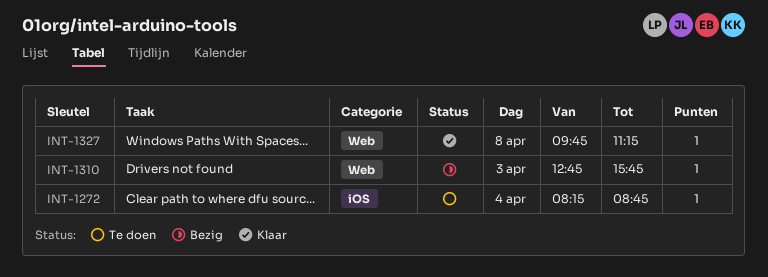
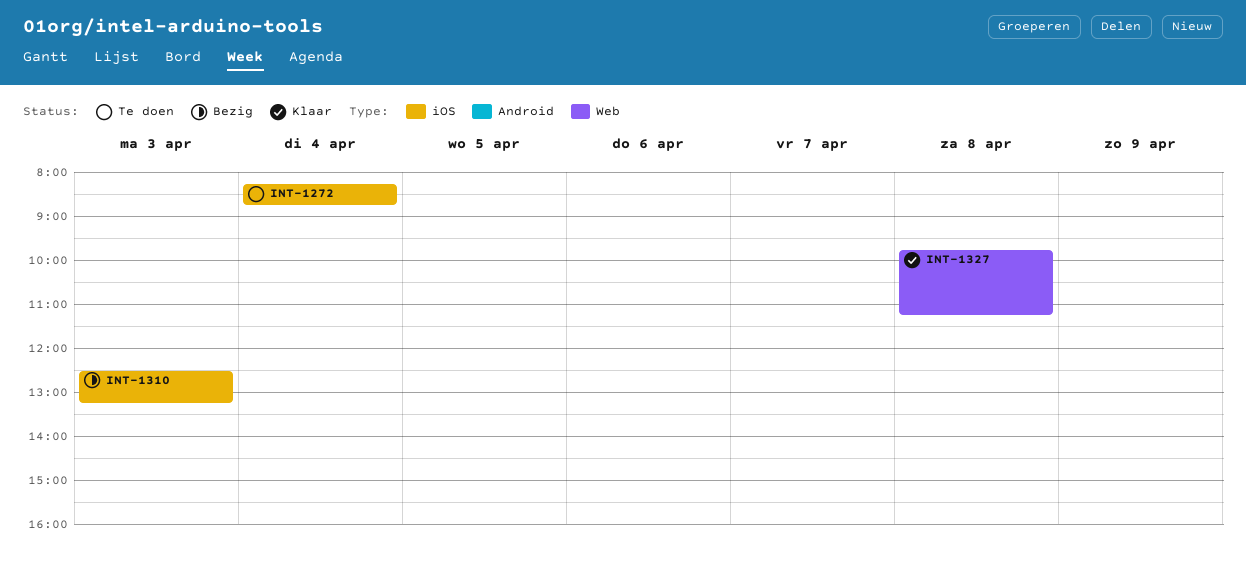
INT-1310, label: Web -> iOS
INT-1310, begins: 12:45 -> 12:30
INT-1310, ends: 15:45 -> 13:15

